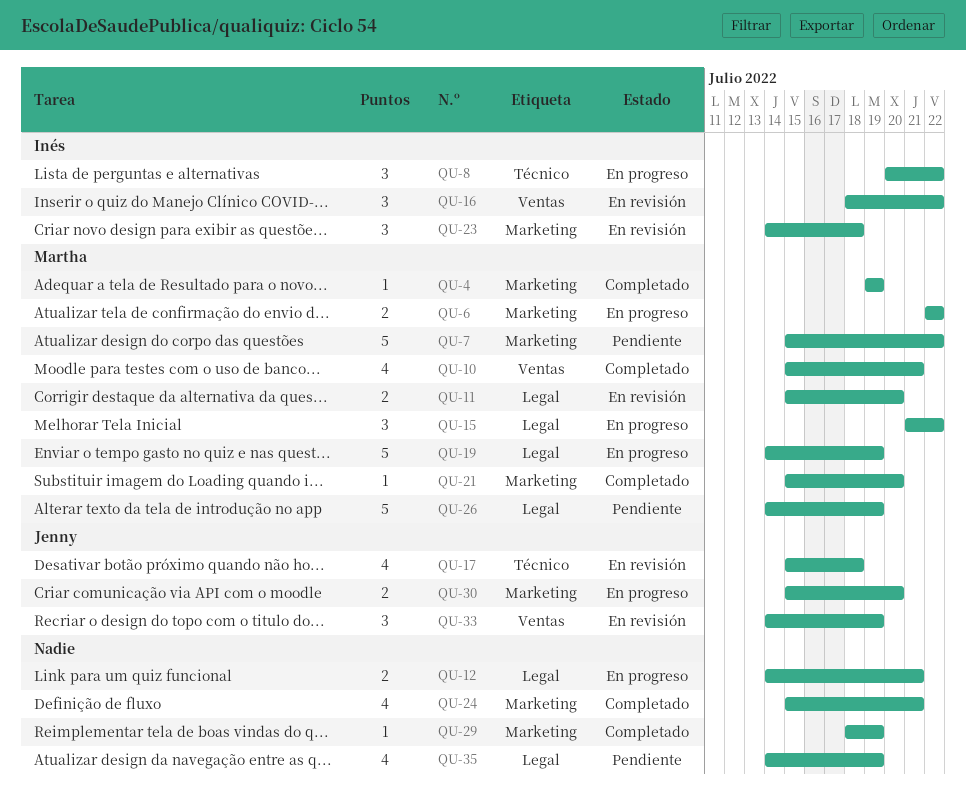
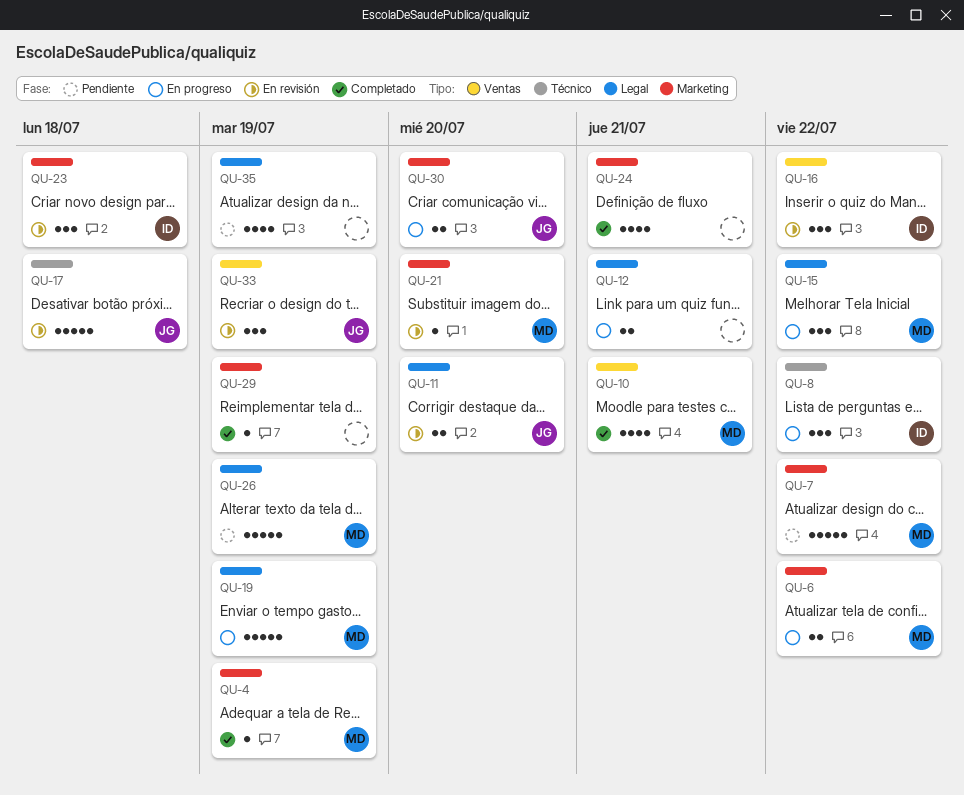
QU-11, owner: Martha -> Jenny
QU-17, estimate: 4 -> 5
QU-21, status: Completado -> En revisión

